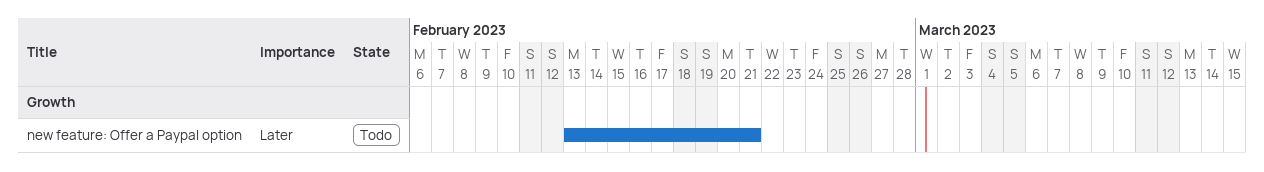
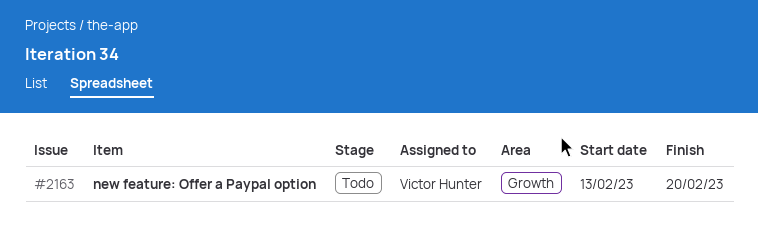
new feature: Offer a Paypal option, due: Feb 21 -> Feb 20

